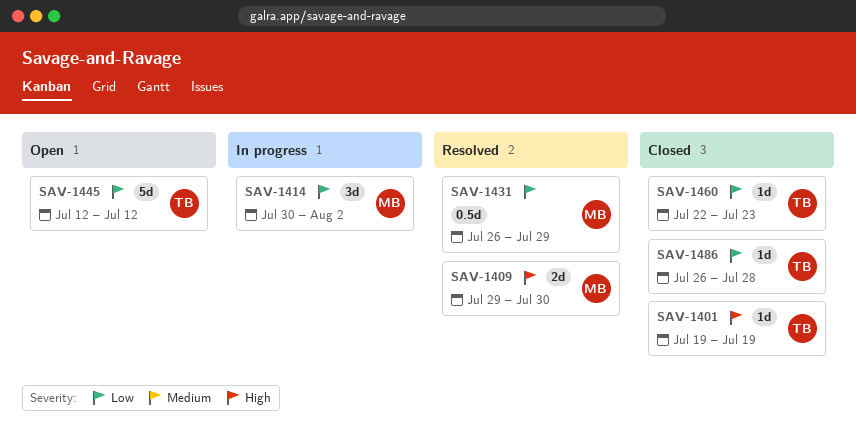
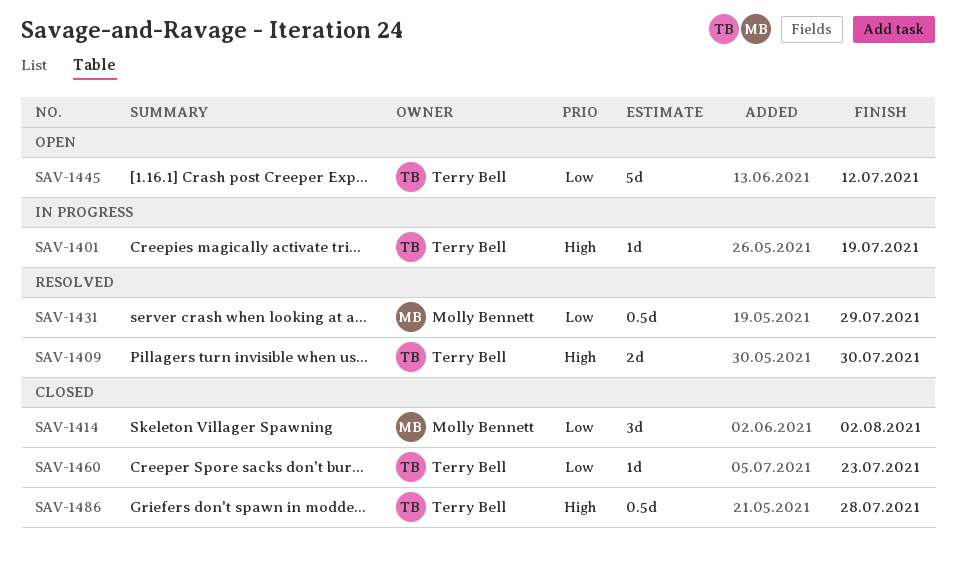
SAV-1401, status: Closed -> In progress
SAV-1409, owner: Molly Bennett -> Terry Bell
SAV-1414, status: In progress -> Closed
SAV-1486, priority: Low -> High
SAV-1486, estimate: 1d -> 0.5d

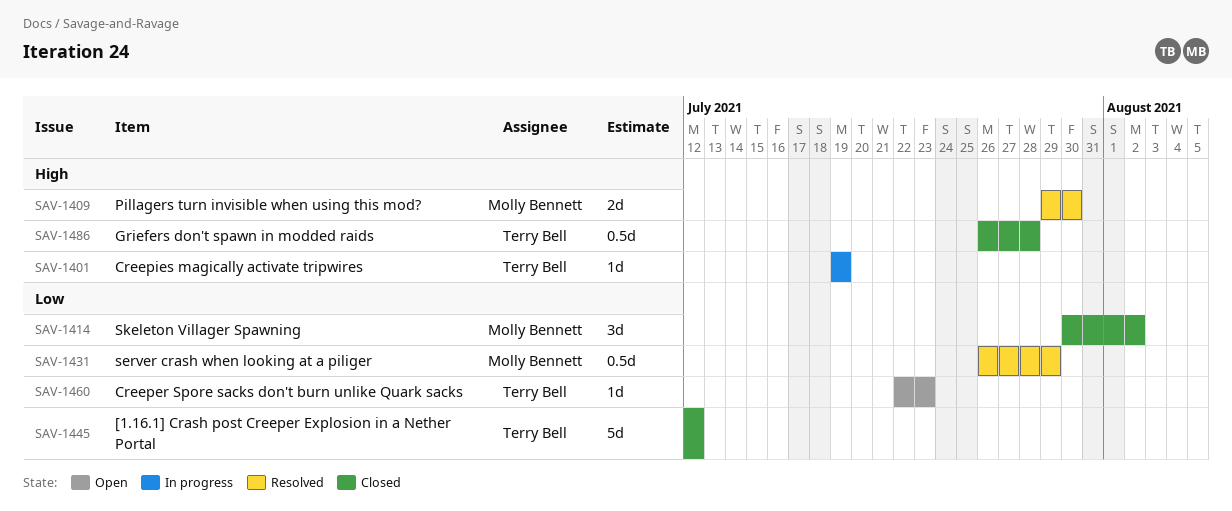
SAV-1409, owner: Terry Bell -> Molly Bennett
SAV-1445, status: Open -> Closed
SAV-1460, status: Closed -> Open

